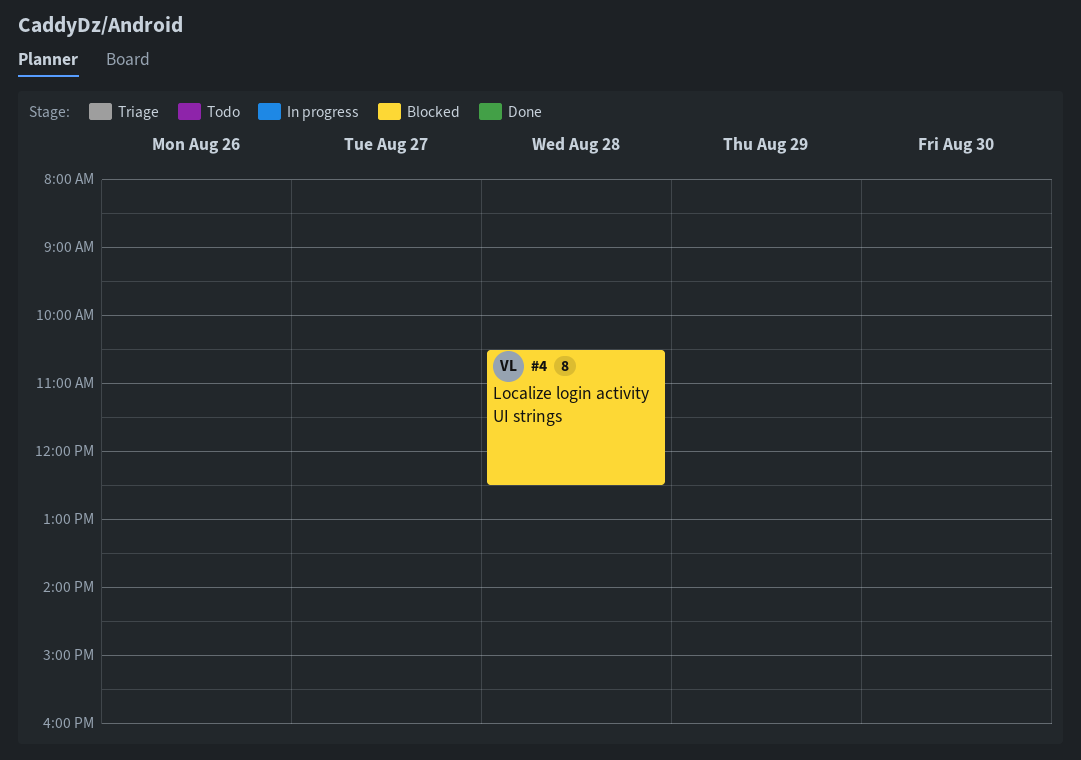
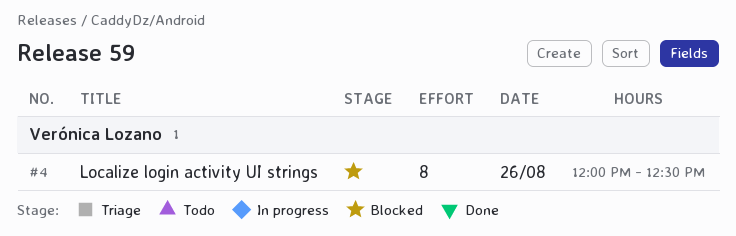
#4, day: Aug 28 -> Aug 26
#4, begins: 10:30 -> 12:00

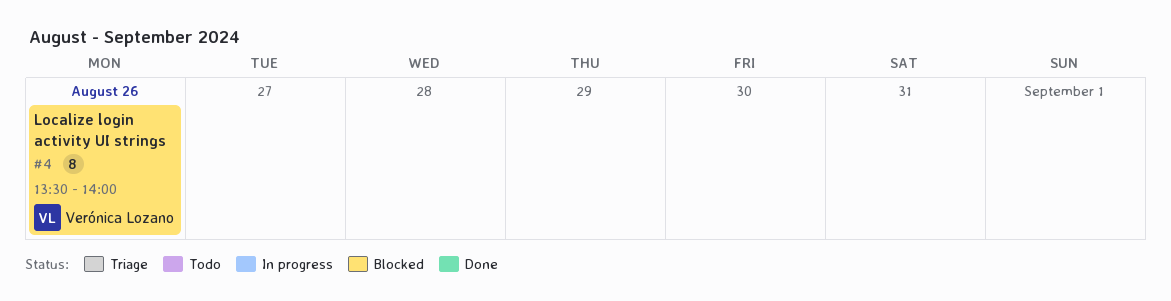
#4, begins: 12:00 -> 13:30
#4, ends: 12:30 -> 14:00

